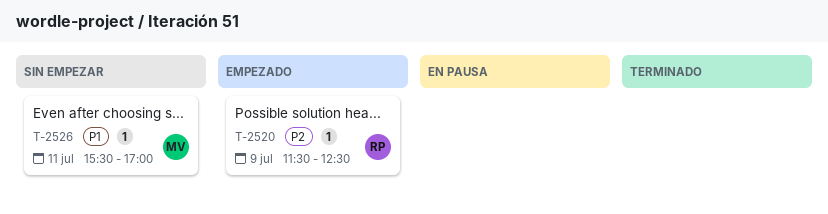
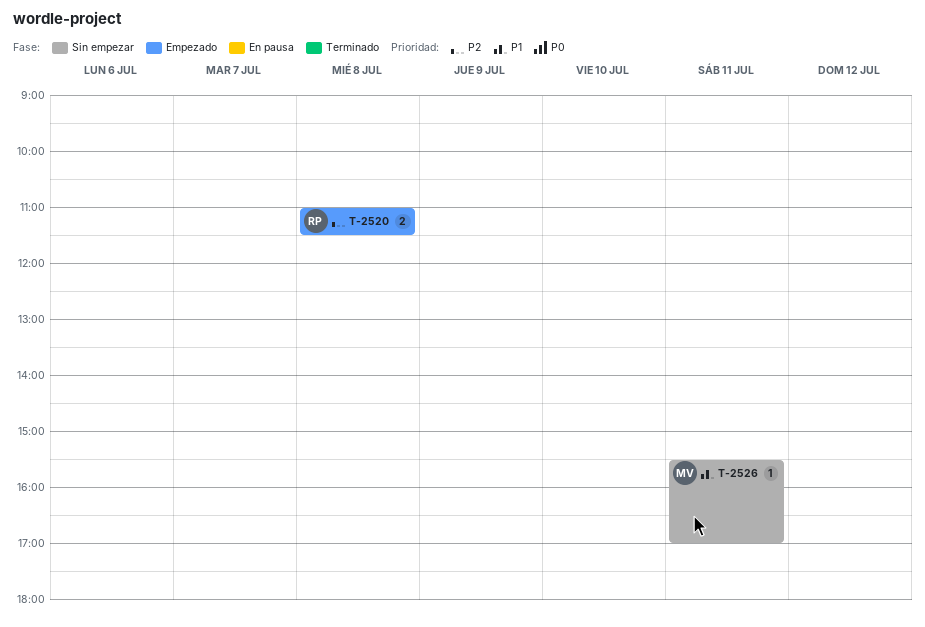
T-2520, estimate: 1 -> 2
T-2520, day: Jul 9 -> Jul 8
T-2520, begins: 11:30 -> 11:00
T-2520, ends: 12:30 -> 11:30

